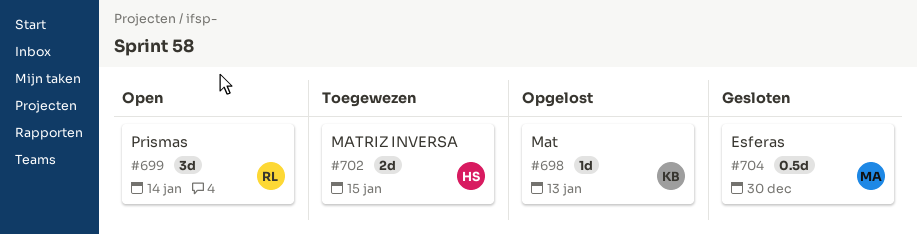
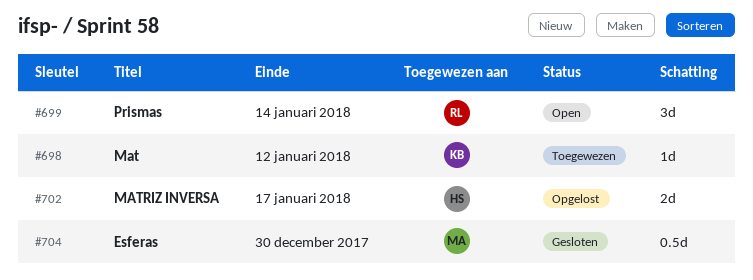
#698, status: Opgelost -> Toegewezen
#698, due: Jan 13 -> Jan 12
#702, status: Toegewezen -> Opgelost
#702, due: Jan 15 -> Jan 17

